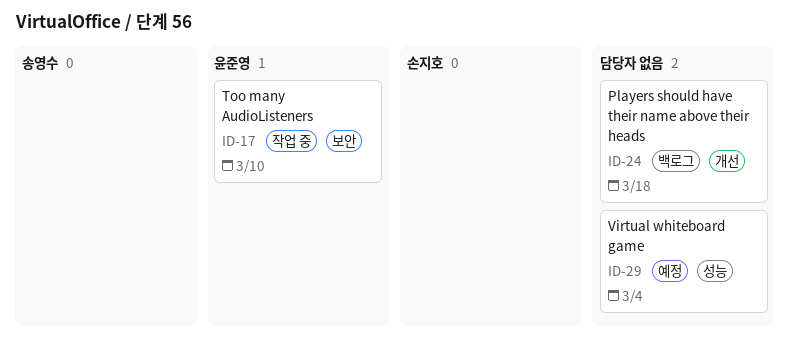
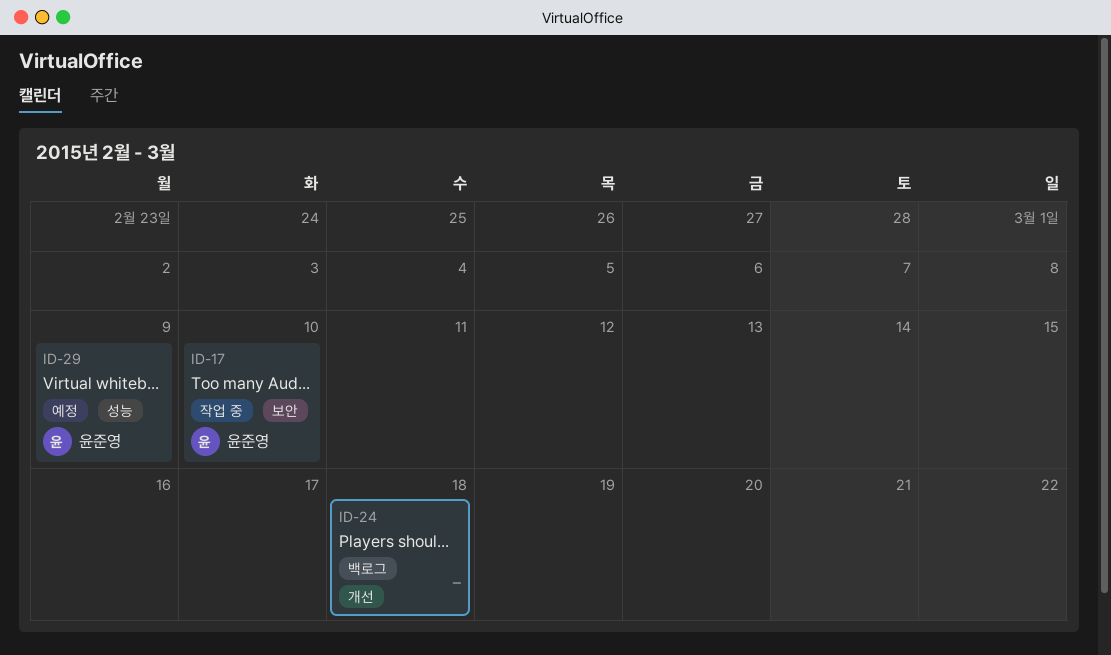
ID-29, owner: none -> 윤준영
ID-29, due: Mar 4 -> Mar 9

